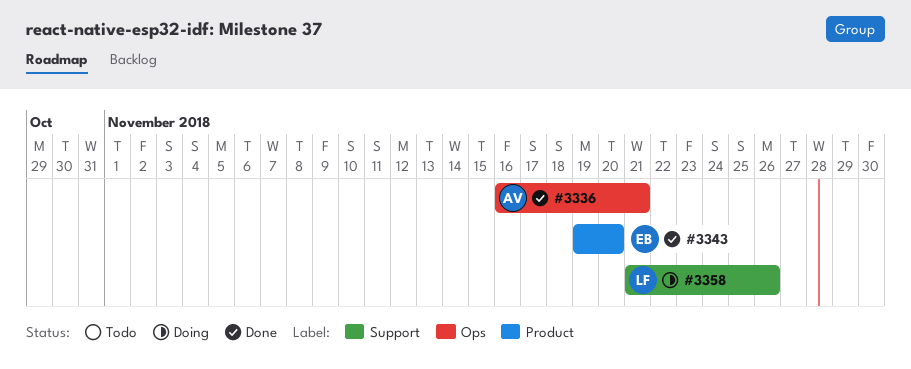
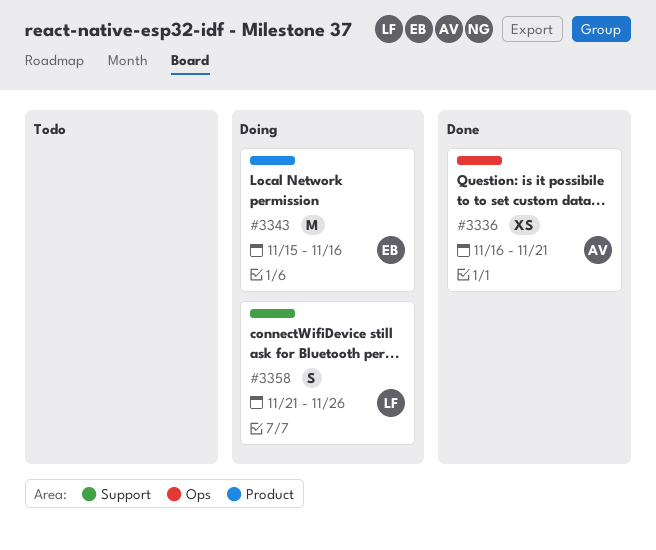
#3343, status: Done -> Doing
#3343, start: Nov 19 -> Nov 15
#3343, due: Nov 20 -> Nov 16

